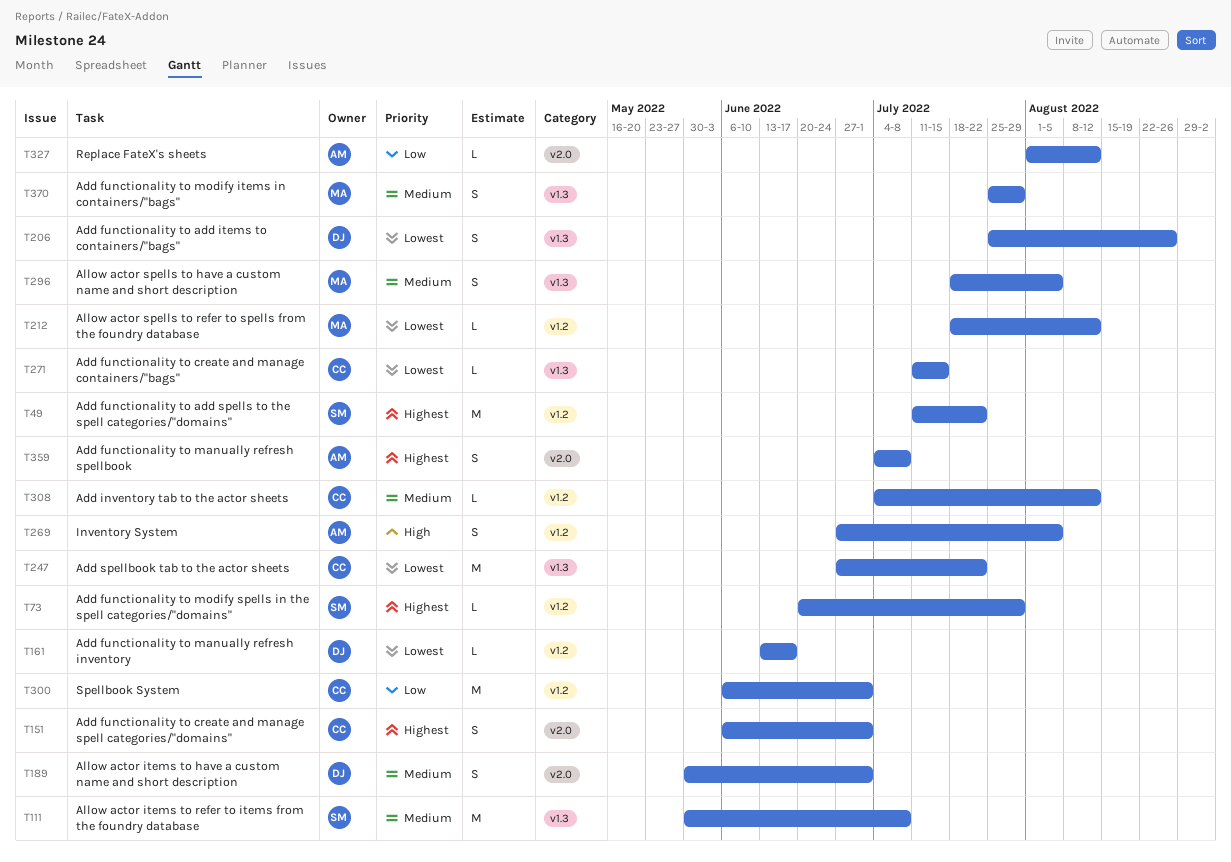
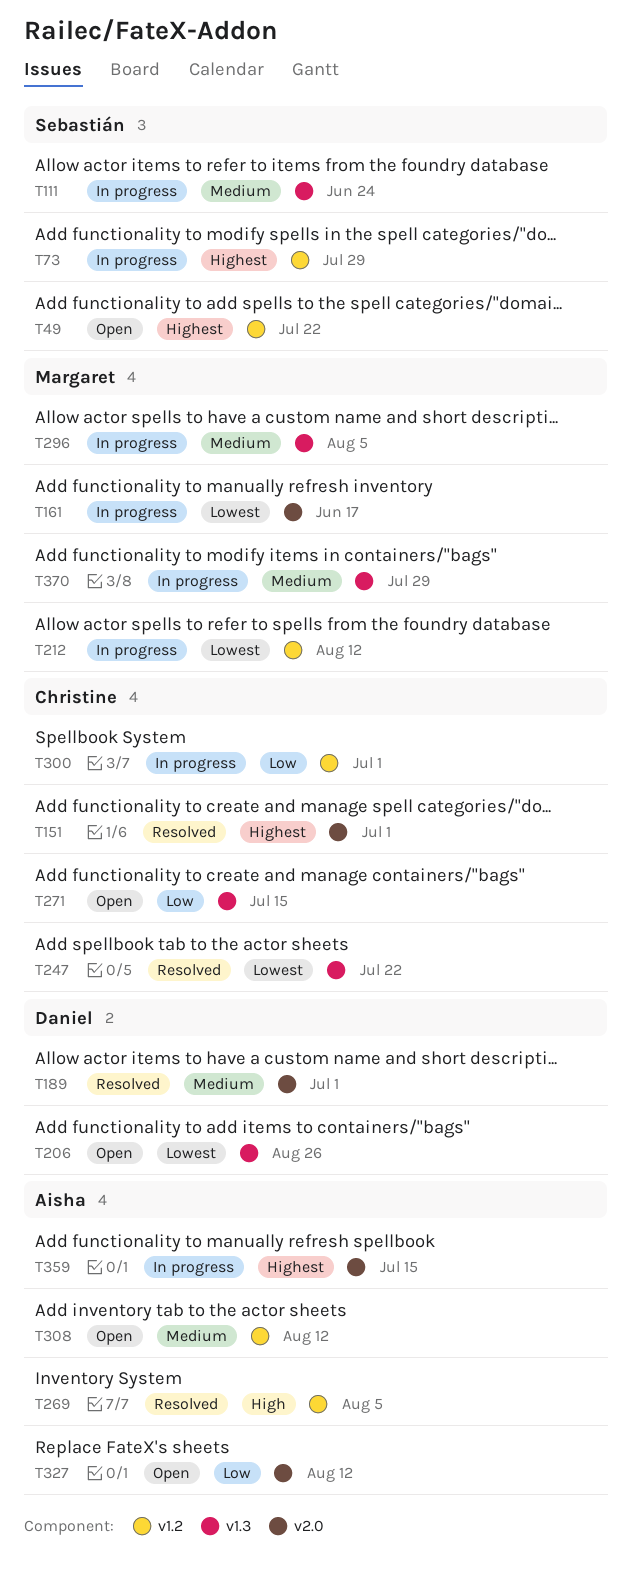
T111, due: Jul 8 -> Jun 24
T161, owner: Daniel -> Margaret
T161, label: v1.2 -> v2.0
T271, priority: Lowest -> Low
T308, owner: Christine -> Aisha
T359, due: Jul 8 -> Jul 15

